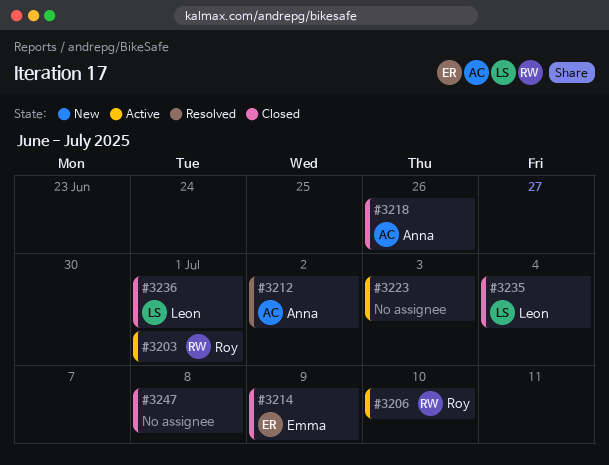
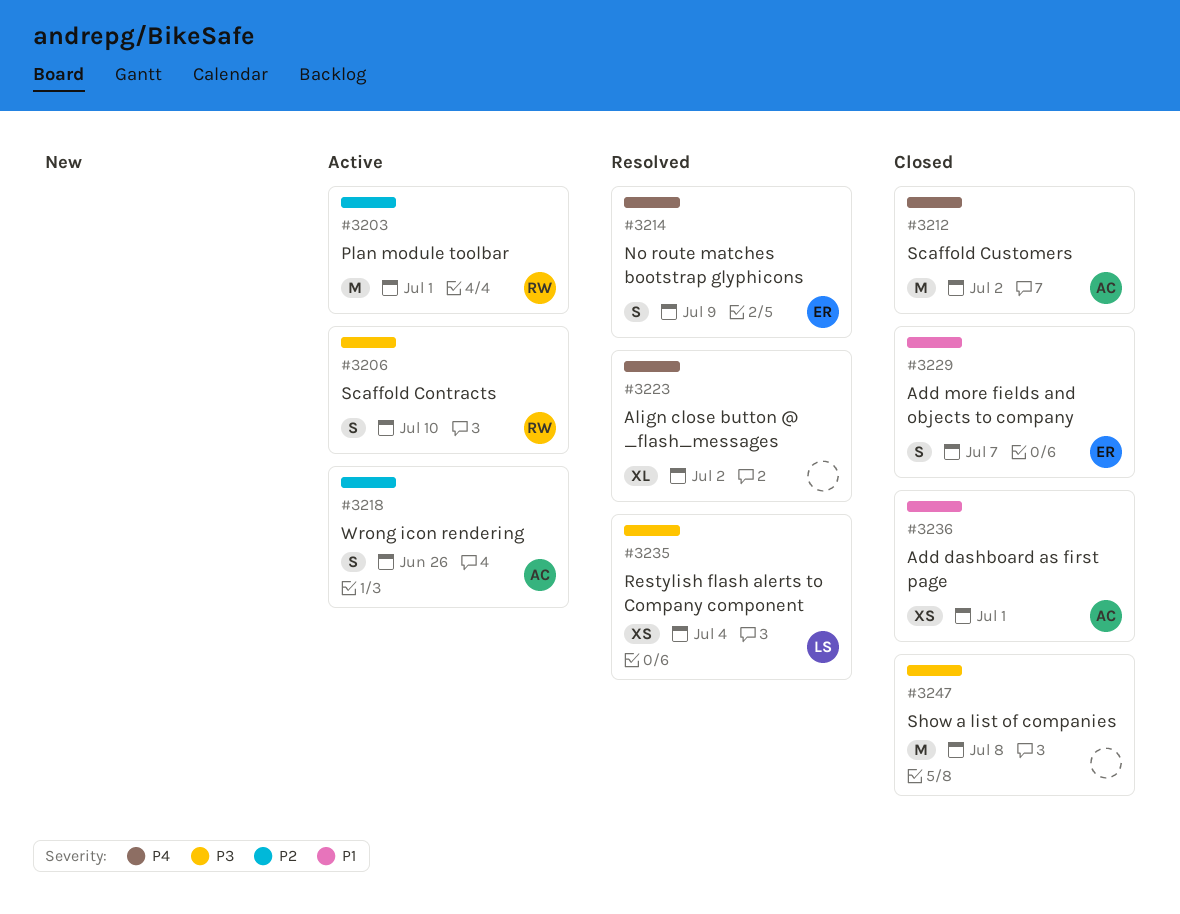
#3212, status: Resolved -> Closed
#3214, status: Closed -> Resolved
#3218, status: Closed -> Active
#3223, status: Active -> Resolved
#3223, due: Jul 3 -> Jul 2
#3229: none -> present
#3235, status: Closed -> Resolved
#3236, owner: Leon -> Anna

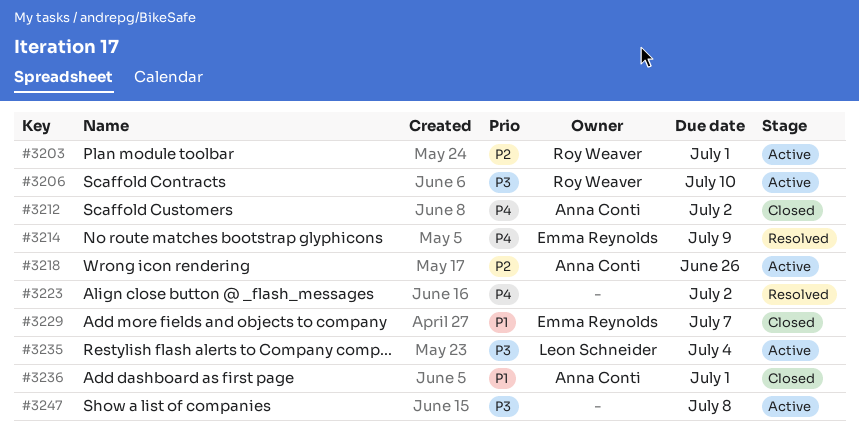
#3235, status: Resolved -> Active
#3247, status: Closed -> Active

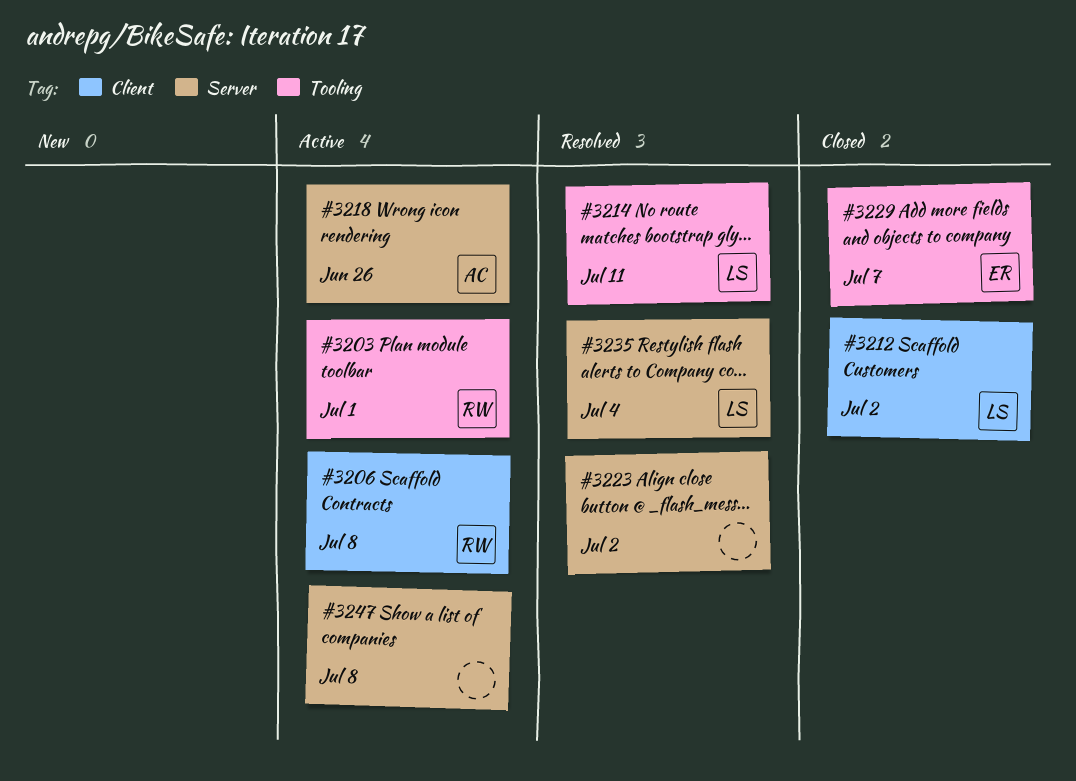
#3206, due: Jul 10 -> Jul 8
#3212, owner: Anna Conti -> Leon Schneider
#3214, owner: Emma Reynolds -> Leon Schneider
#3214, due: Jul 9 -> Jul 11
#3235, status: Active -> Resolved
#3236: present -> none

